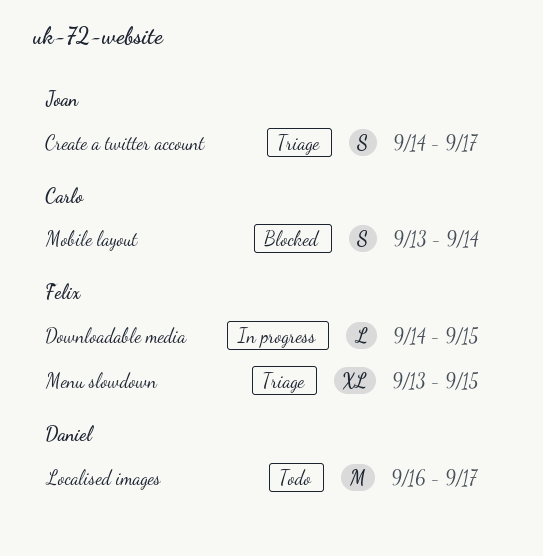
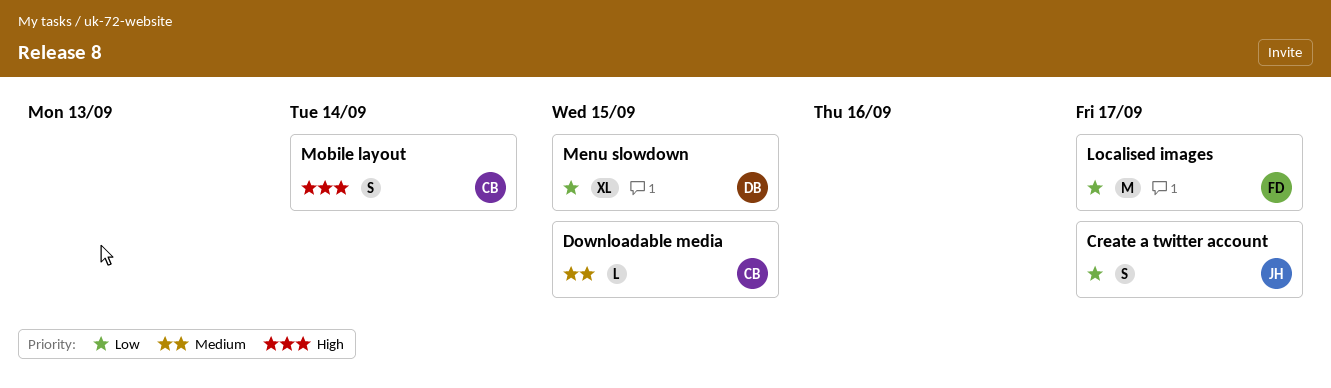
Downloadable media, owner: Felix -> Carlo
Localised images, owner: Daniel -> Felix
Menu slowdown, owner: Felix -> Daniel

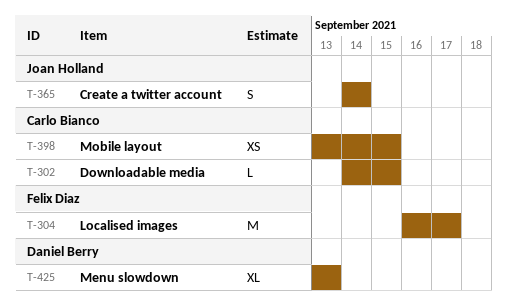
Create a twitter account, due: Sep 17 -> Sep 14
Menu slowdown, due: Sep 15 -> Sep 13
Mobile layout, estimate: S -> XS
Mobile layout, due: Sep 14 -> Sep 15

